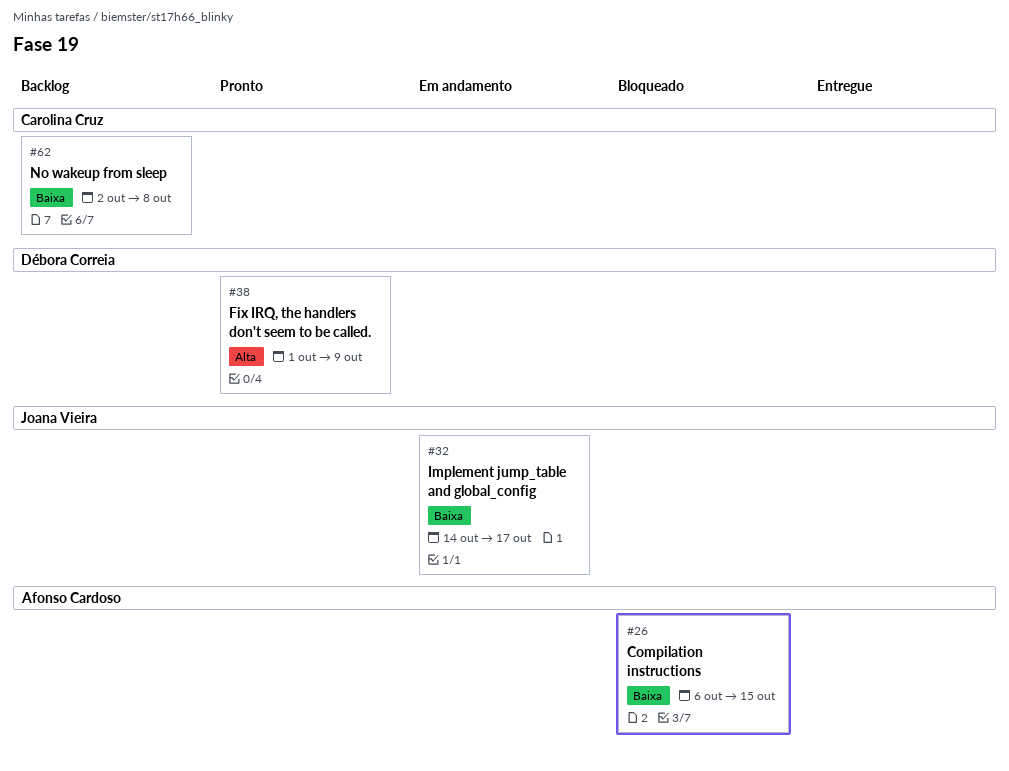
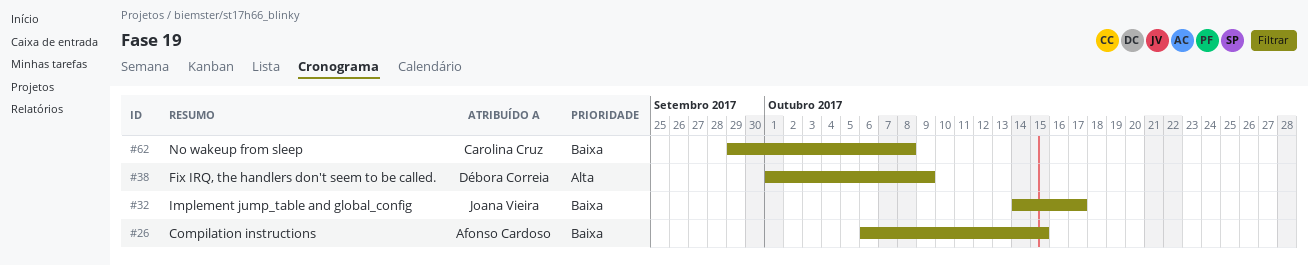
#62, start: Oct 2 -> Sep 29

